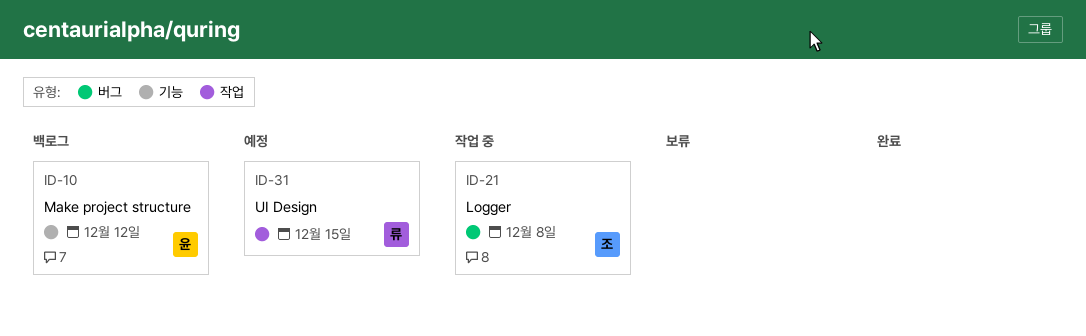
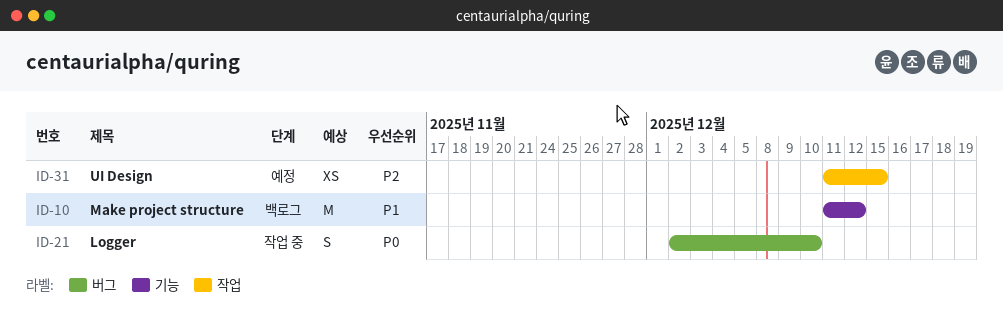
ID-21, due: Dec 8 -> Dec 10

